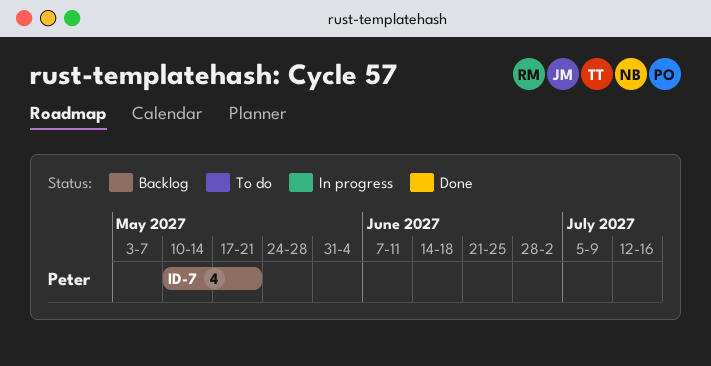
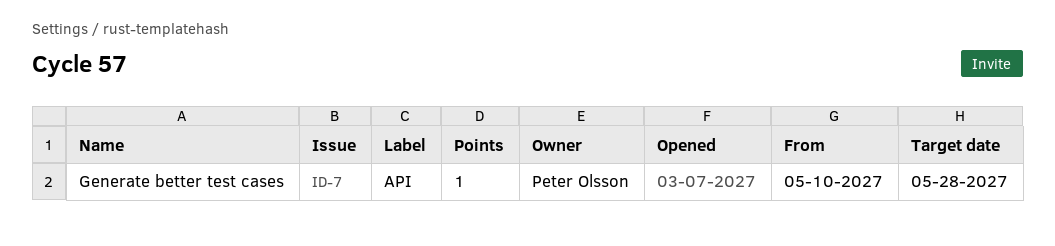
ID-7, estimate: 4 -> 1
ID-7, due: May 21 -> May 28

